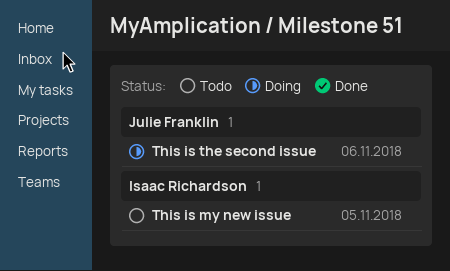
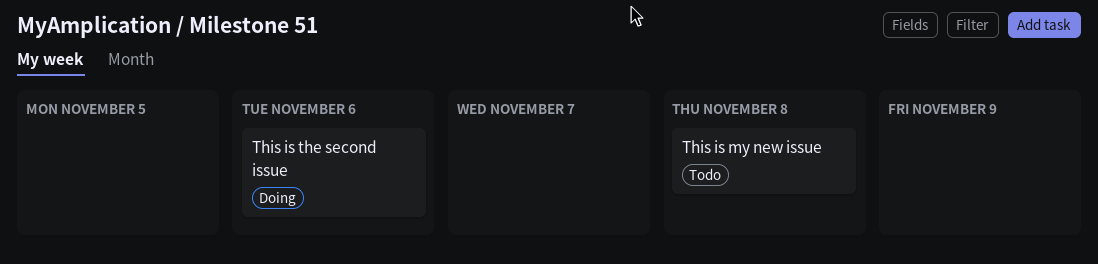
This is my new issue, due: Nov 5 -> Nov 8

